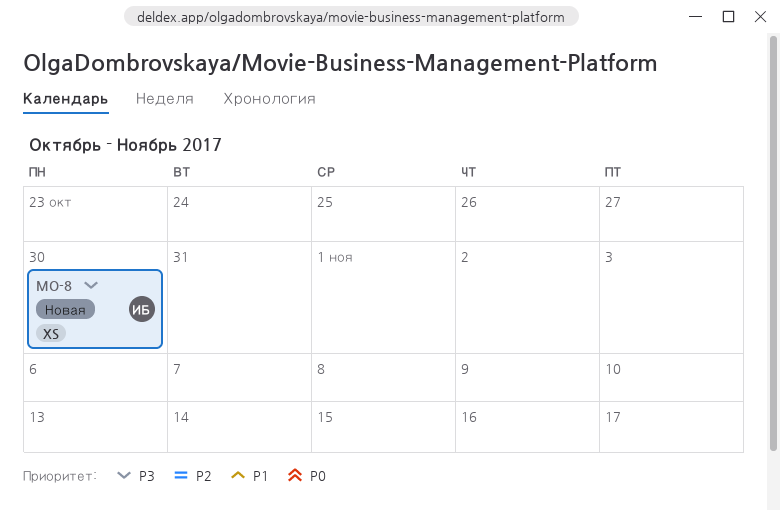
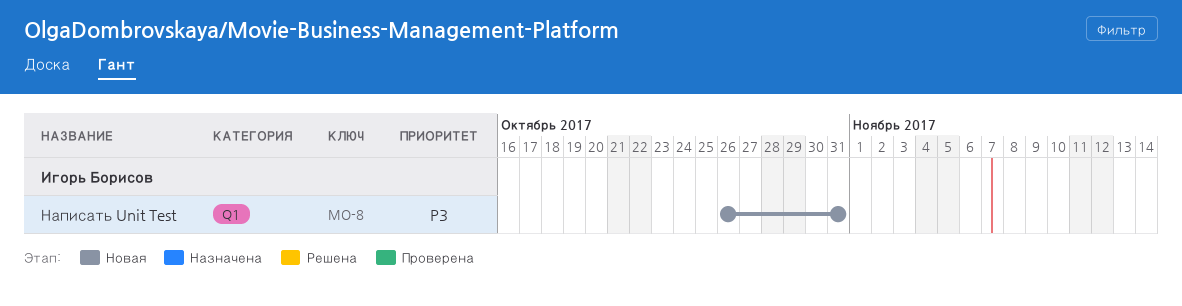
MO-8, due: Oct 30 -> Oct 31

